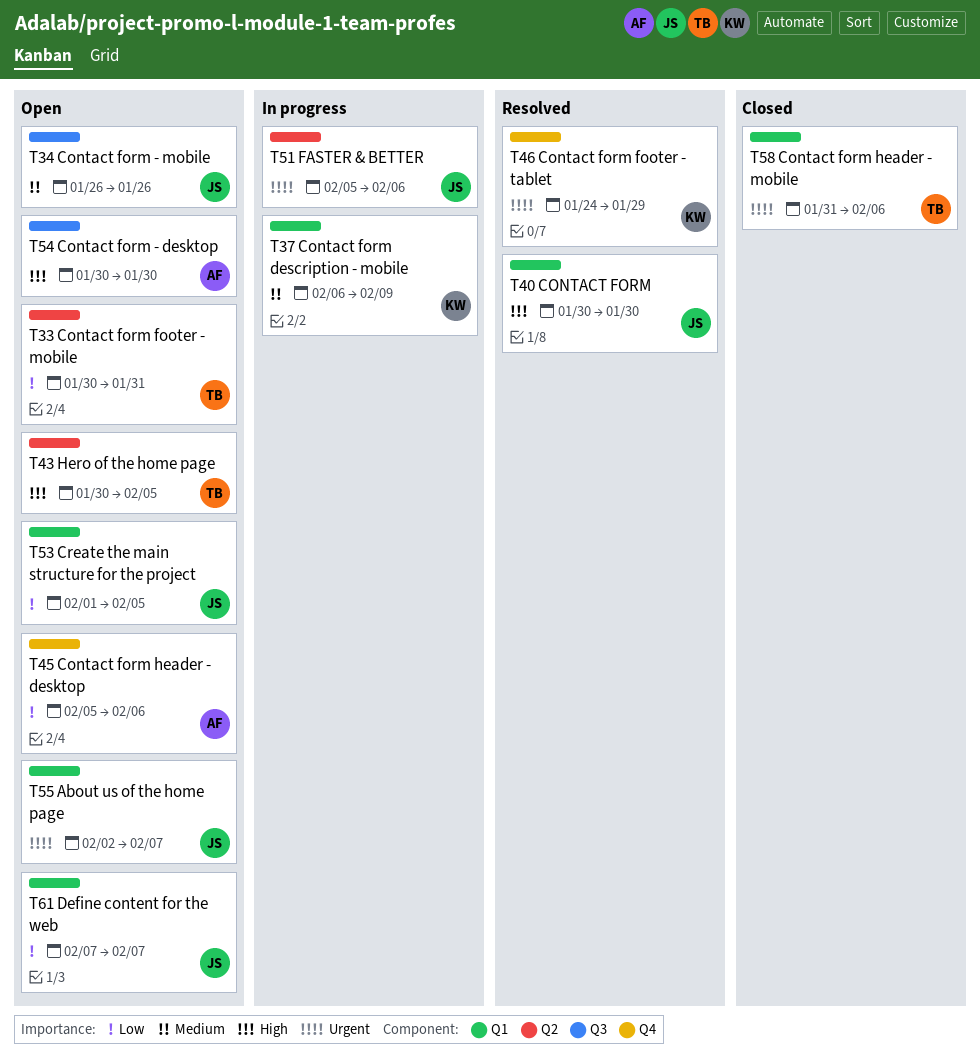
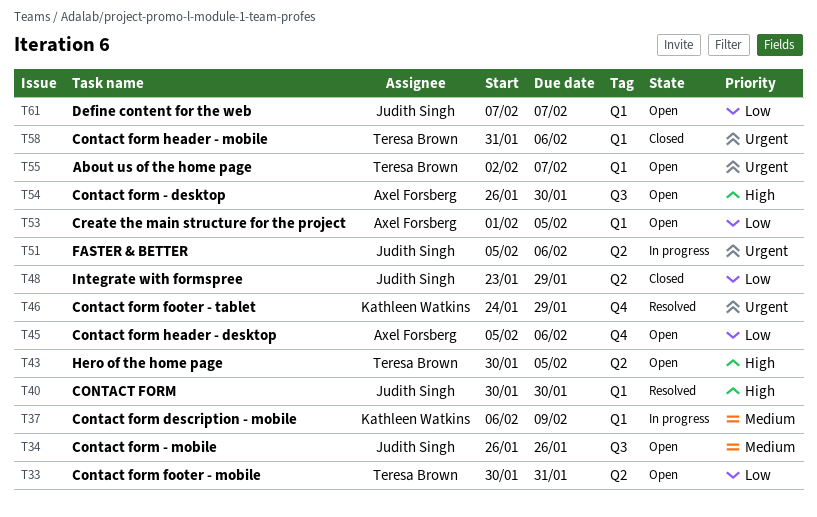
T48: none -> present
T53, owner: Judith Singh -> Axel Forsberg
T54, start: Jan 30 -> Jan 26
T55, owner: Judith Singh -> Teresa Brown

